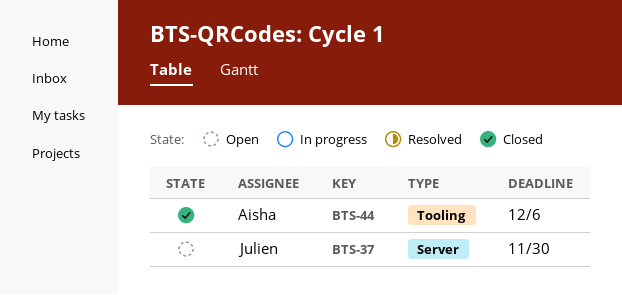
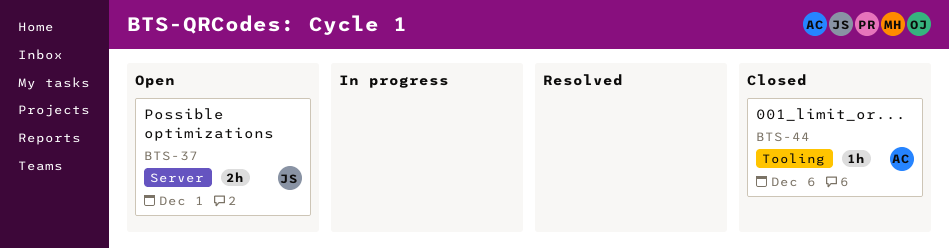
BTS-37, due: Nov 30 -> Dec 1

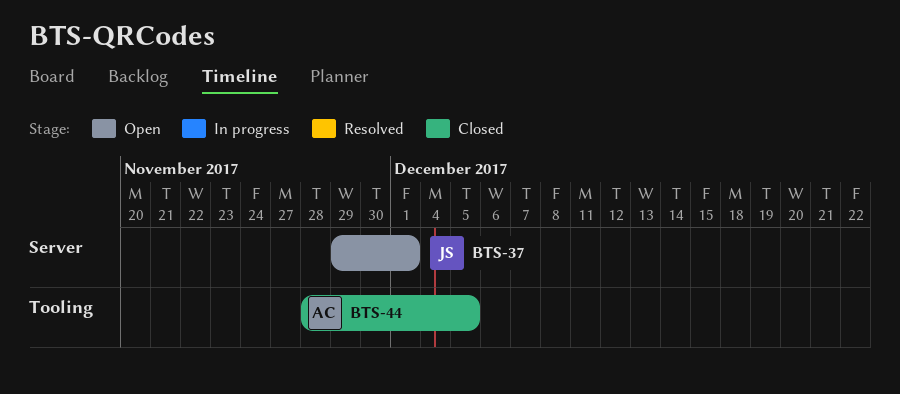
BTS-44, due: Dec 6 -> Dec 5

